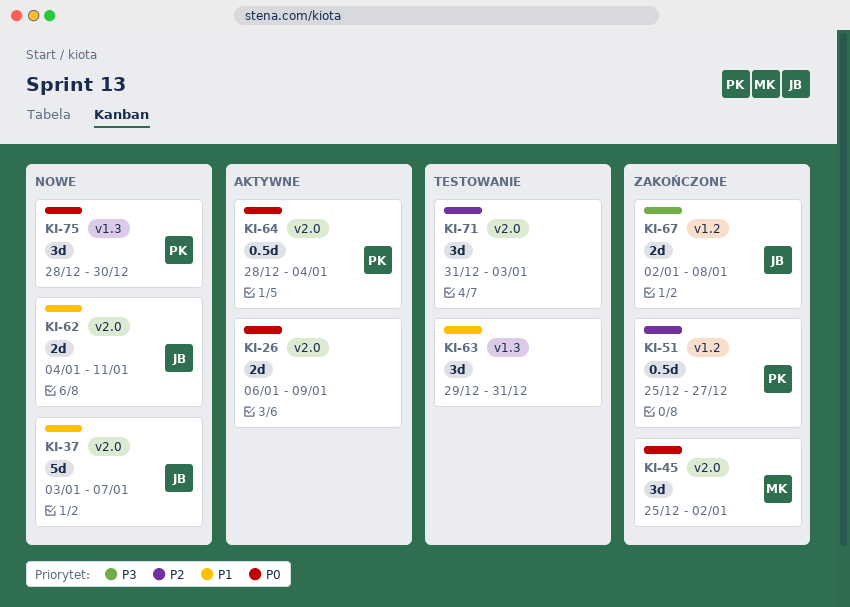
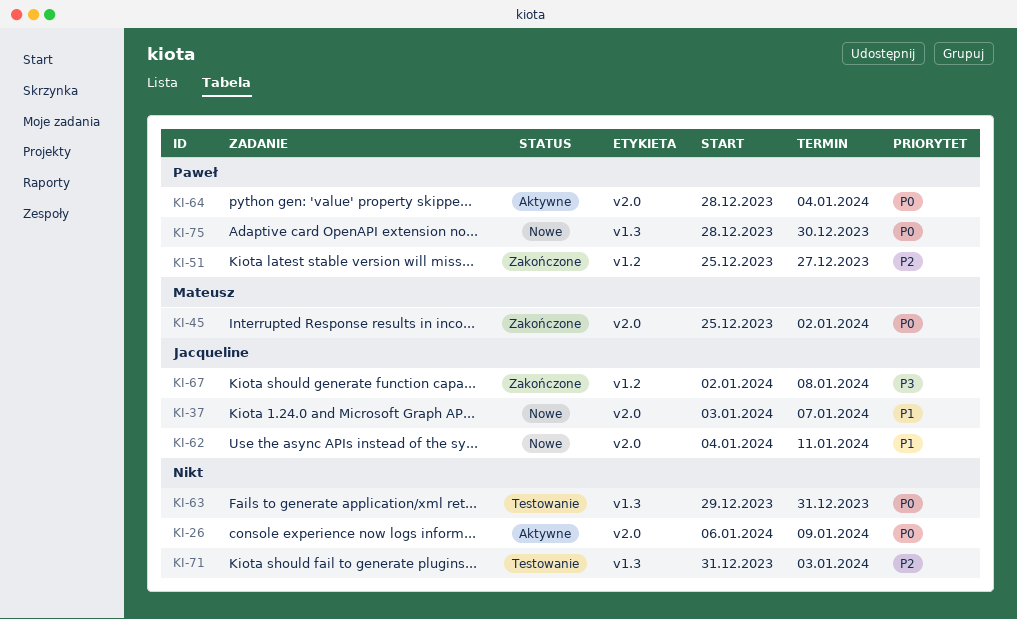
KI-63, priority: P1 -> P0
KI-71, label: v2.0 -> v1.3

